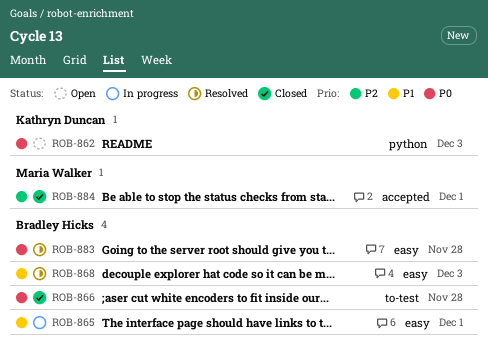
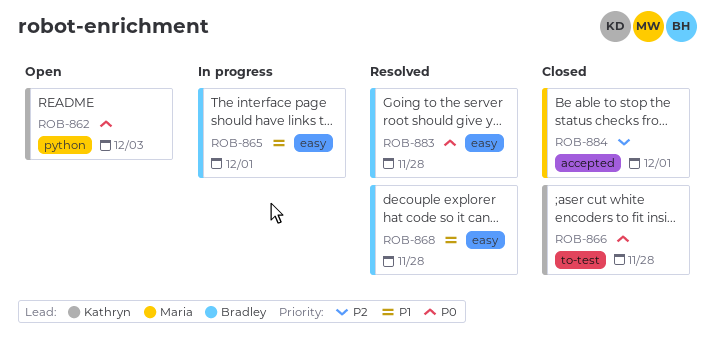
ROB-866, owner: Bradley Hicks -> Kathryn Duncan
ROB-868, due: Dec 3 -> Nov 28

